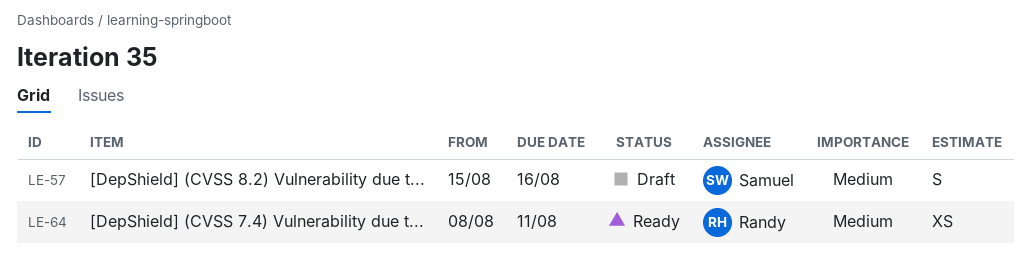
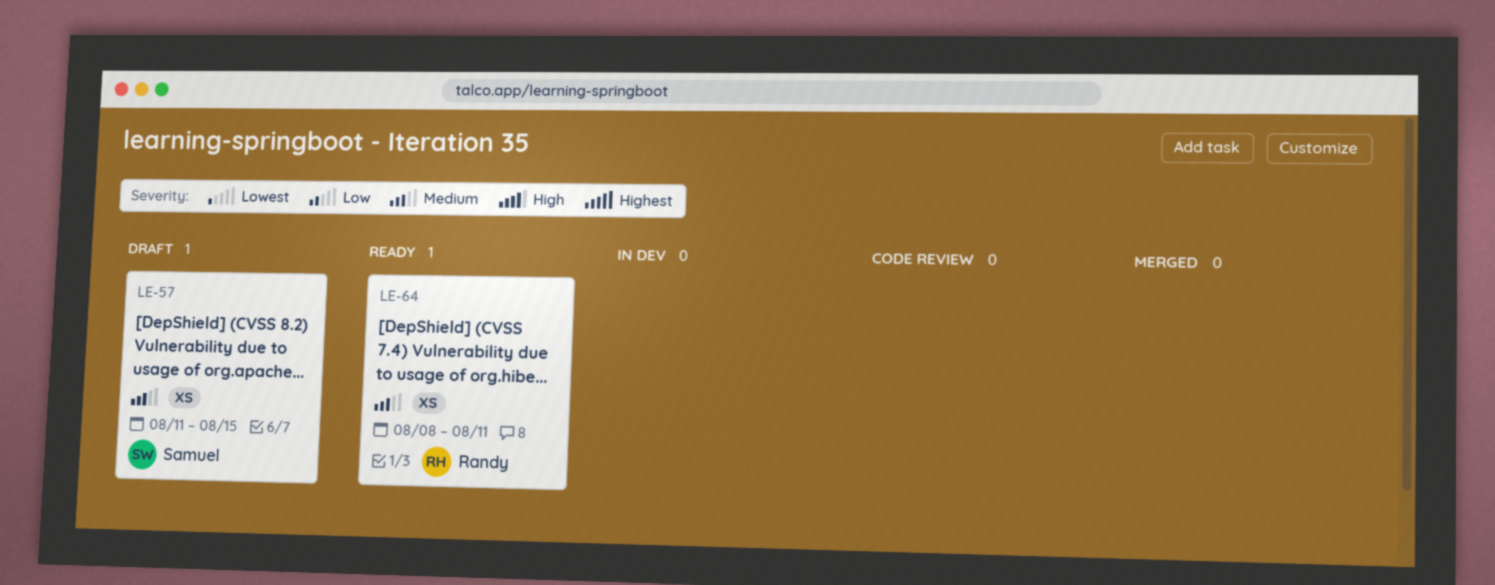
LE-57, estimate: S -> XS
LE-57, start: Aug 15 -> Aug 11
LE-57, due: Aug 16 -> Aug 15

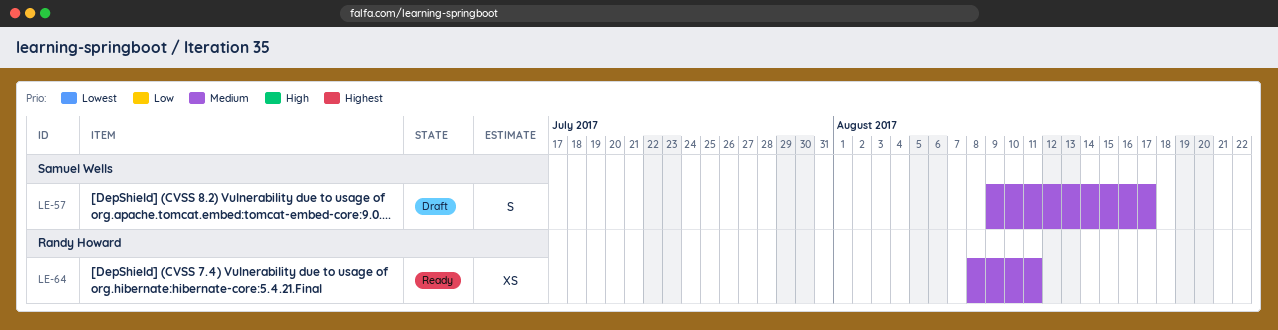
LE-57, estimate: XS -> S
LE-57, start: Aug 11 -> Aug 9
LE-57, due: Aug 15 -> Aug 17

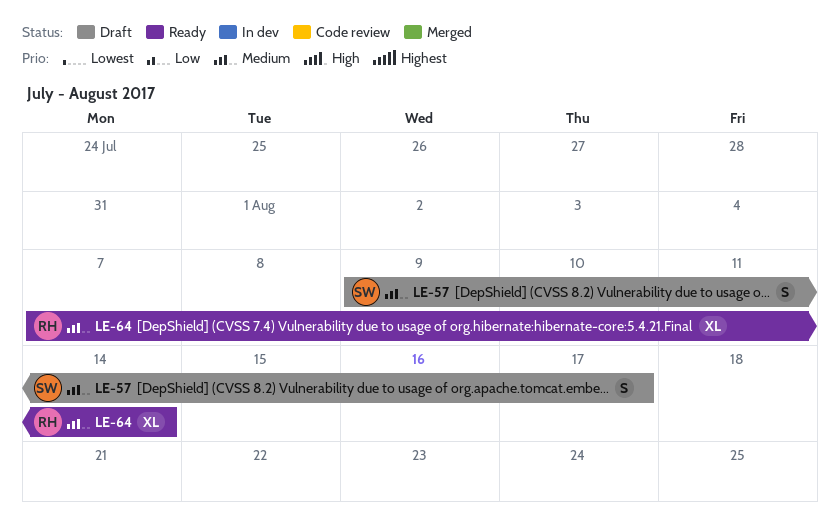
LE-64, estimate: XS -> XL
LE-64, start: Aug 8 -> Aug 7
LE-64, due: Aug 11 -> Aug 14

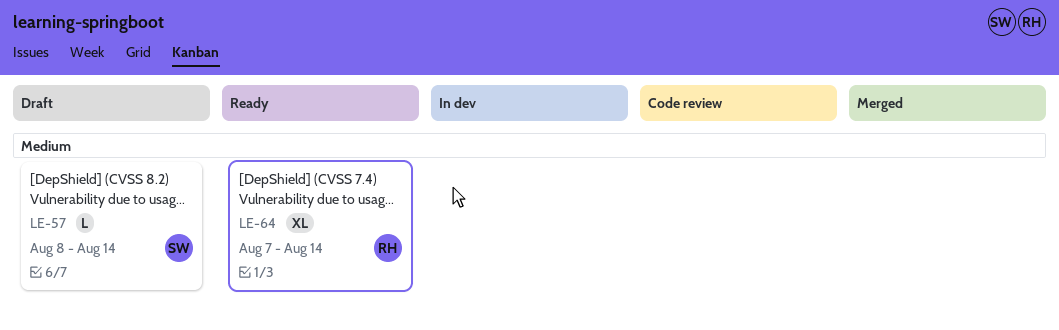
LE-57, estimate: S -> L
LE-57, start: Aug 9 -> Aug 8
LE-57, due: Aug 17 -> Aug 14

